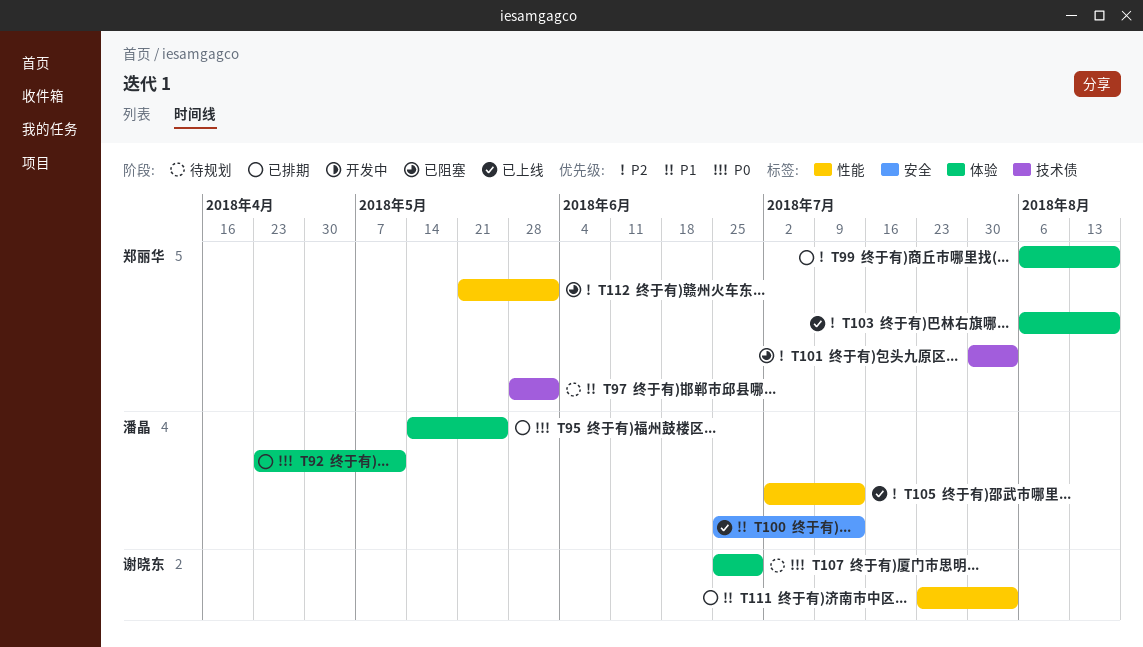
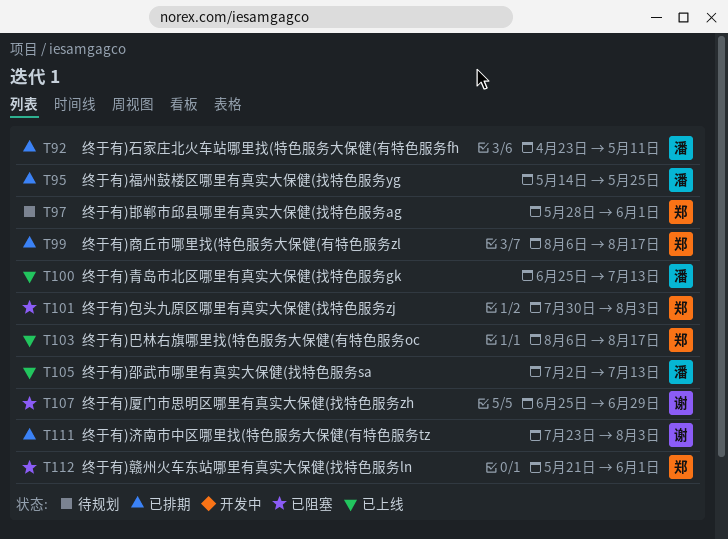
T107, status: 待规划 -> 已阻塞

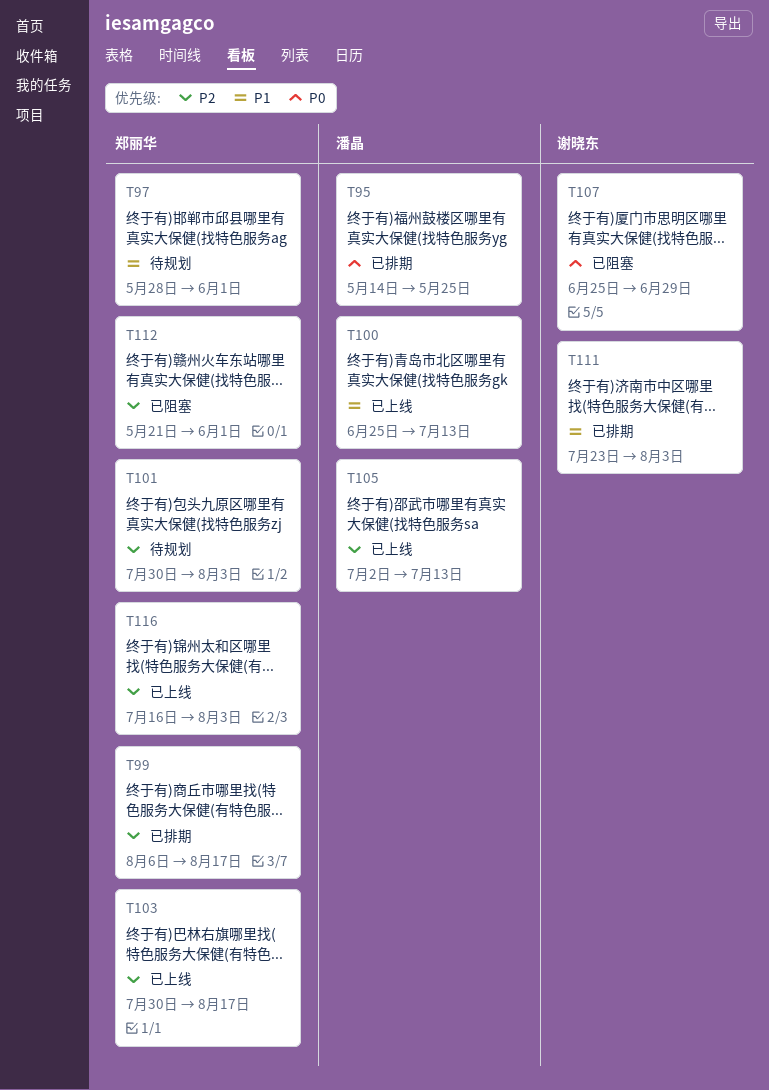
T92: present -> none
T101, status: 已阻塞 -> 待规划
T103, start: Aug 6 -> Jul 30
T116: none -> present

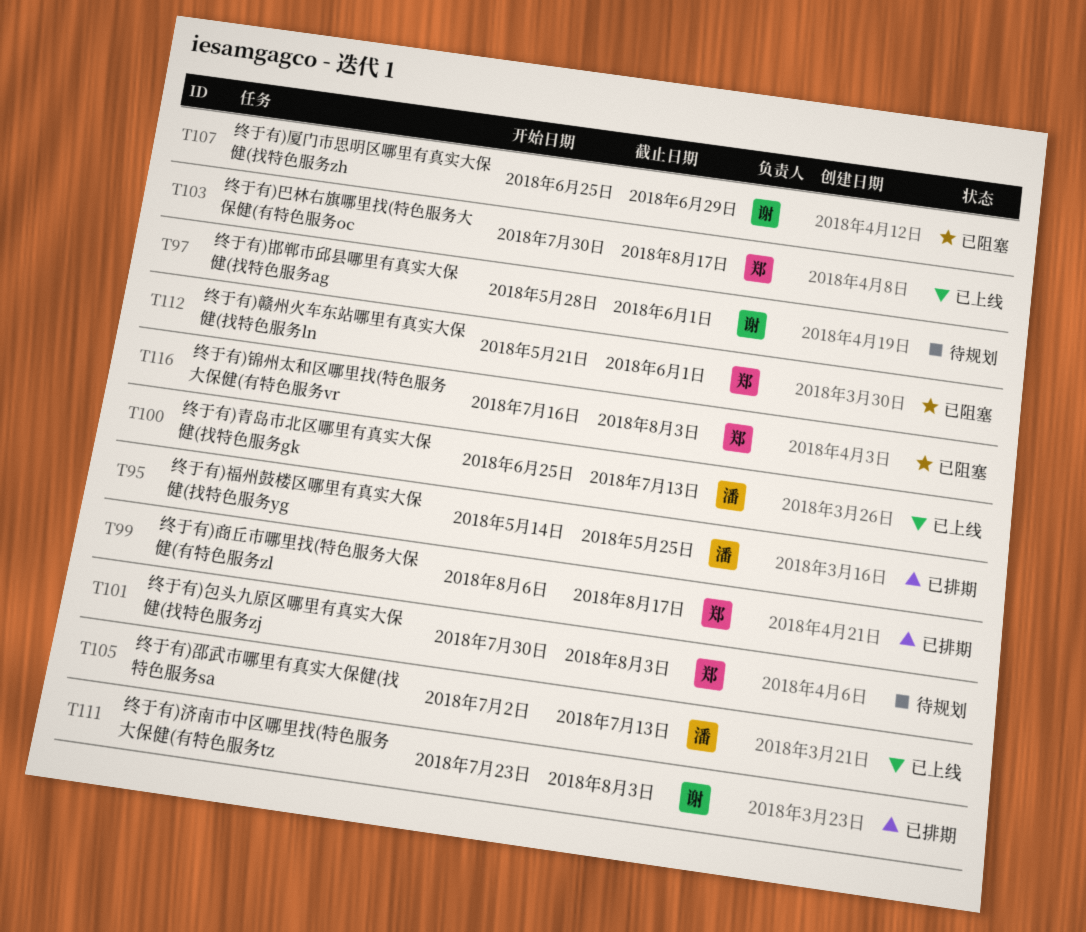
T97, owner: 郑丽华 -> 谢晓东
T116, status: 已上线 -> 已阻塞

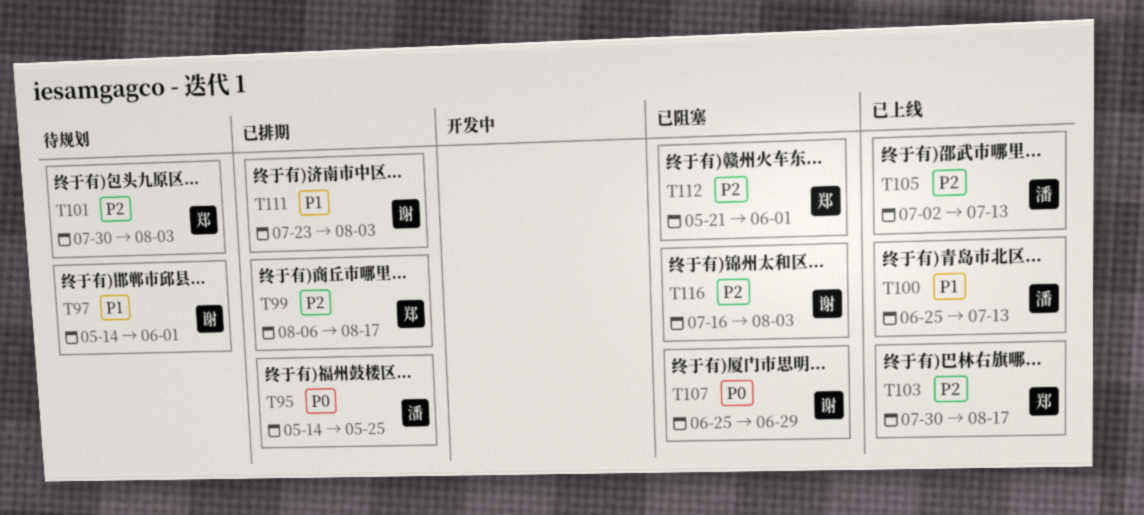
T97, start: May 28 -> May 14
T116, owner: 郑 -> 谢

